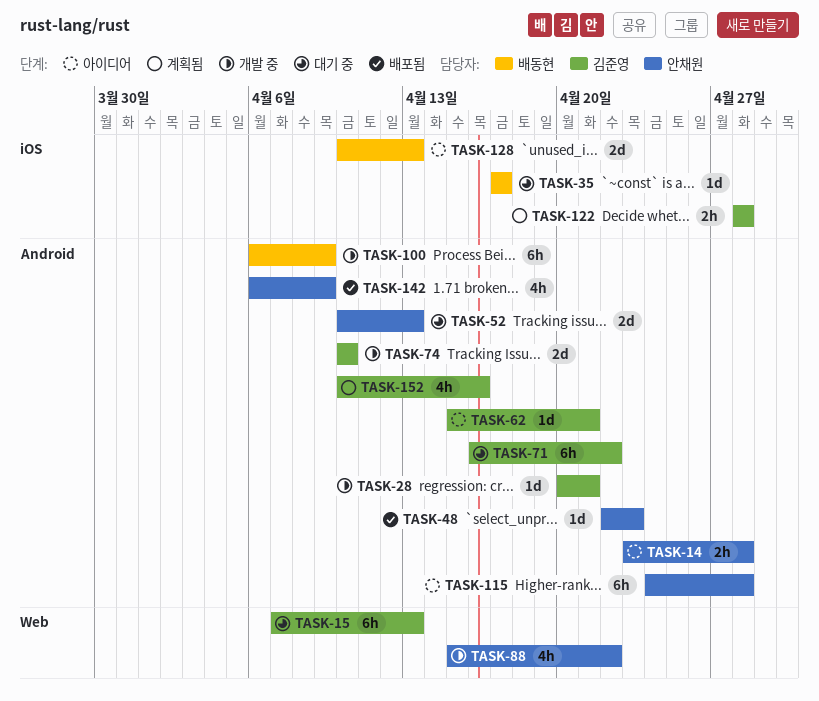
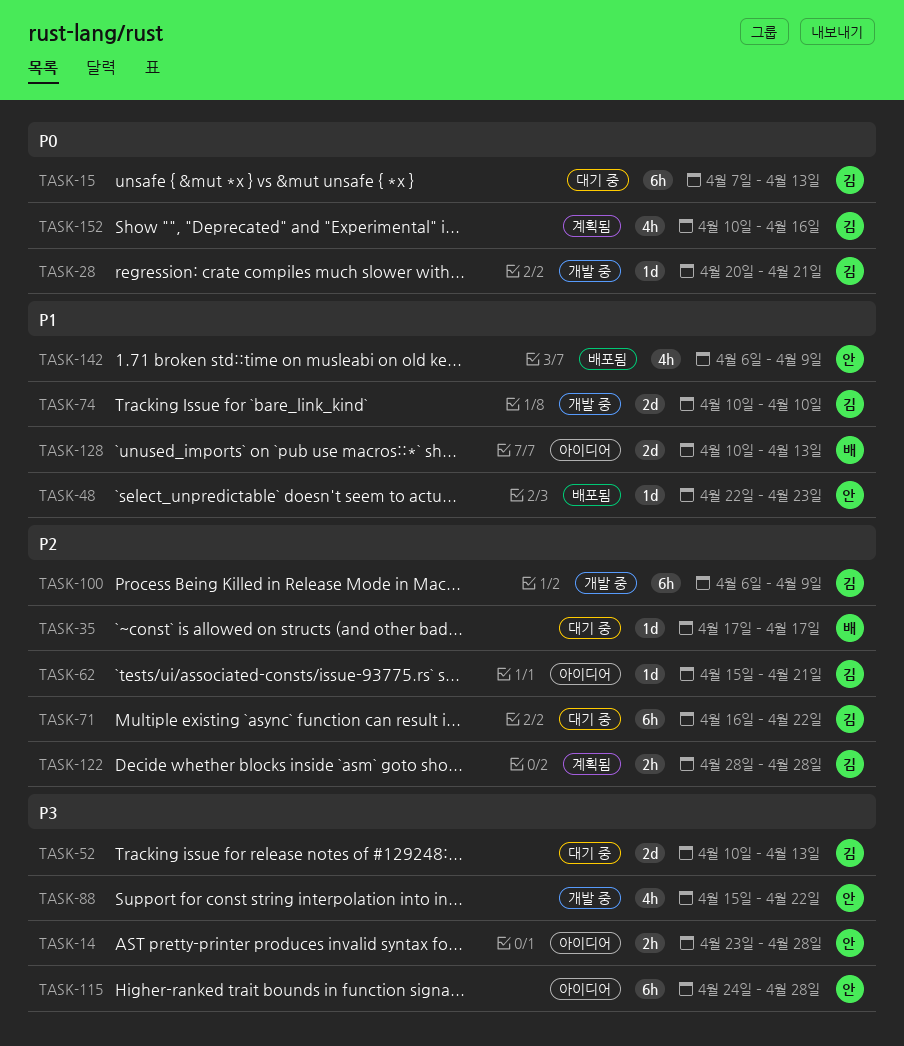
TASK-52, owner: 안채원 -> 김준영
TASK-100, owner: 배동현 -> 김준영

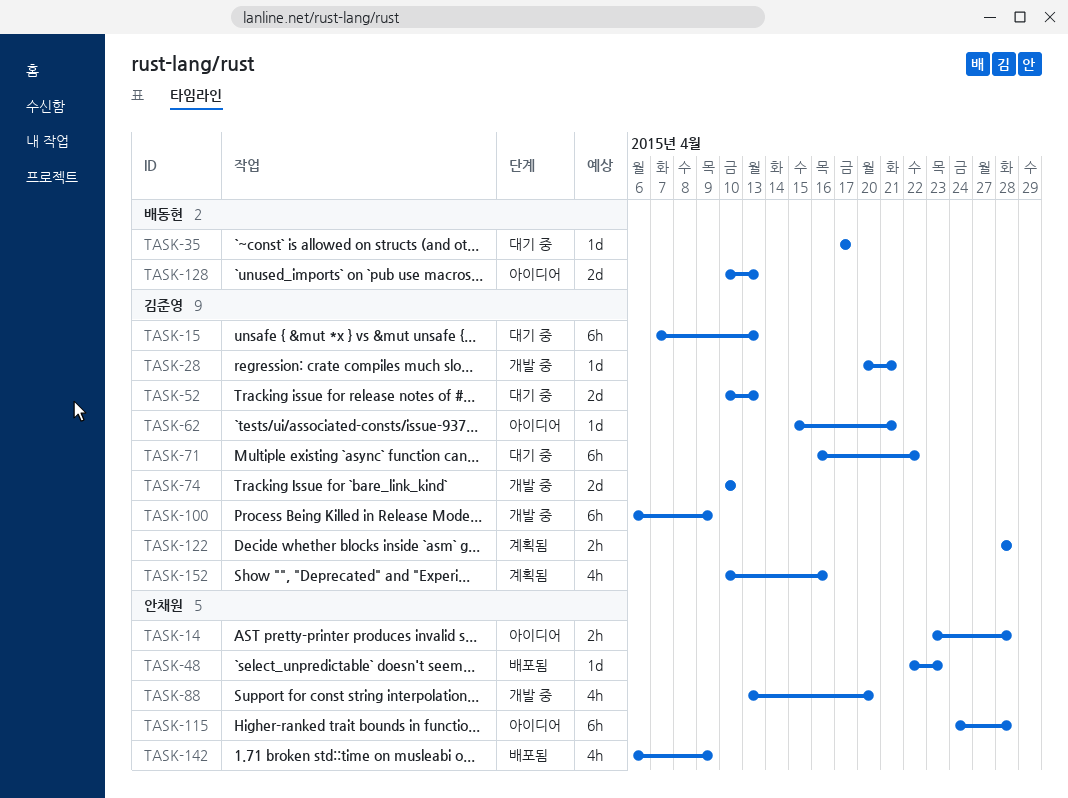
TASK-88, start: Apr 15 -> Apr 13
TASK-88, due: Apr 22 -> Apr 20

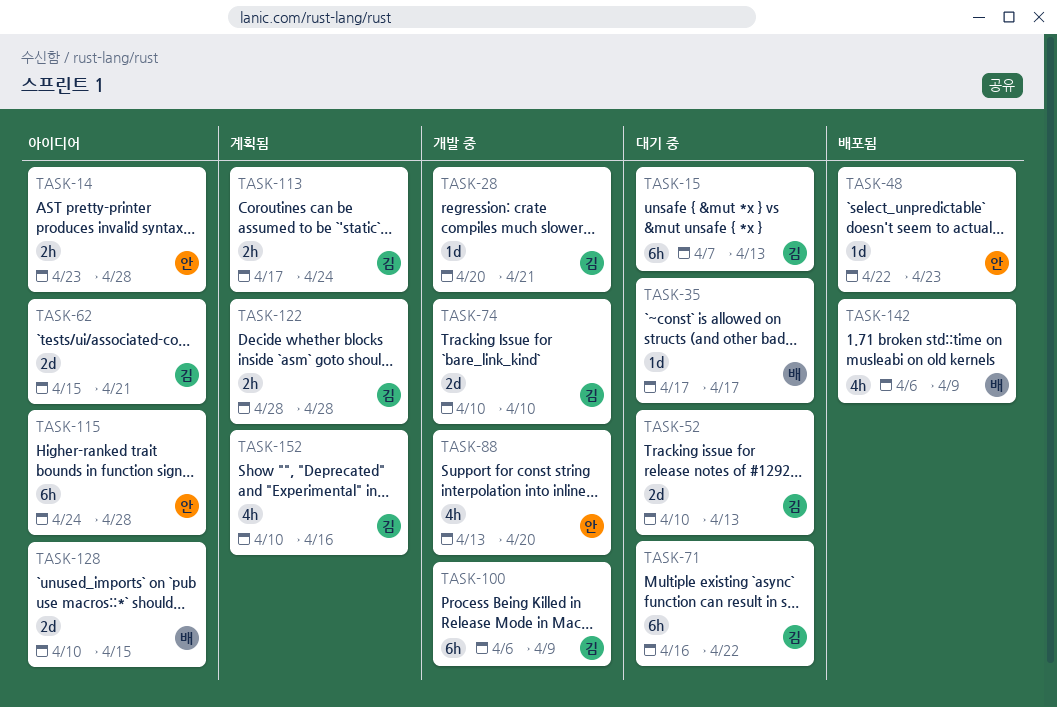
TASK-62, estimate: 1d -> 2d
TASK-113: none -> present
TASK-128, due: Apr 13 -> Apr 15
TASK-142, owner: 안채원 -> 배동현

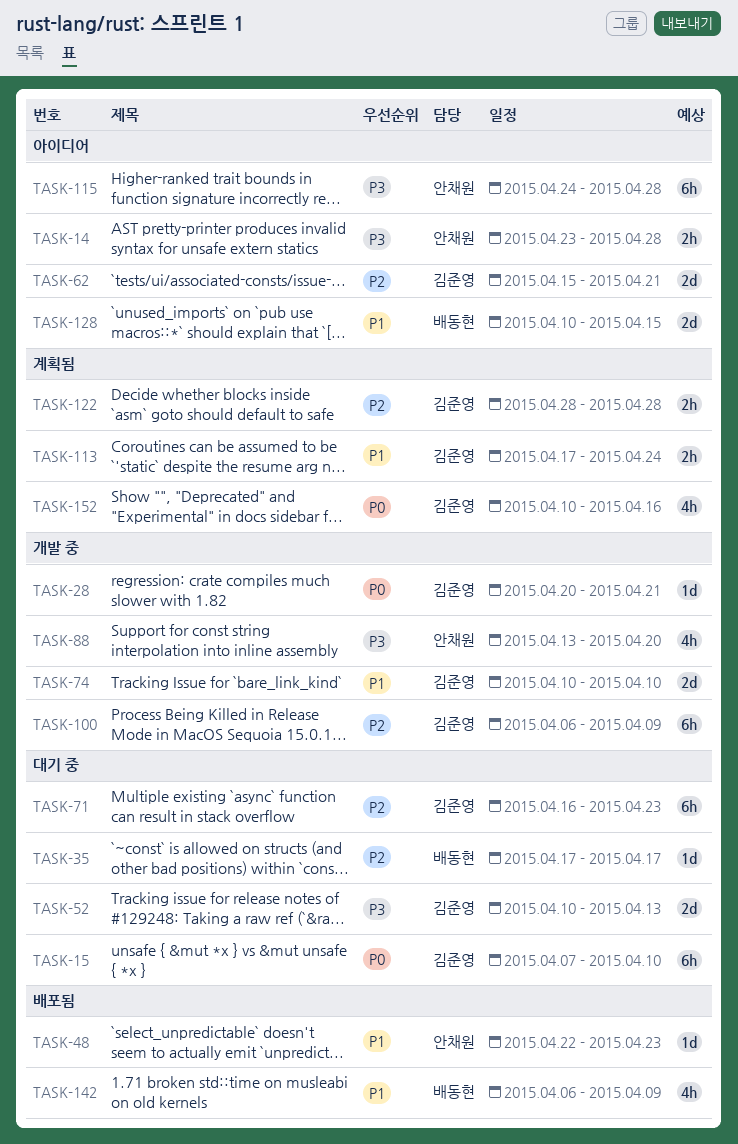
TASK-15, due: Apr 13 -> Apr 10
TASK-71, due: Apr 22 -> Apr 23

